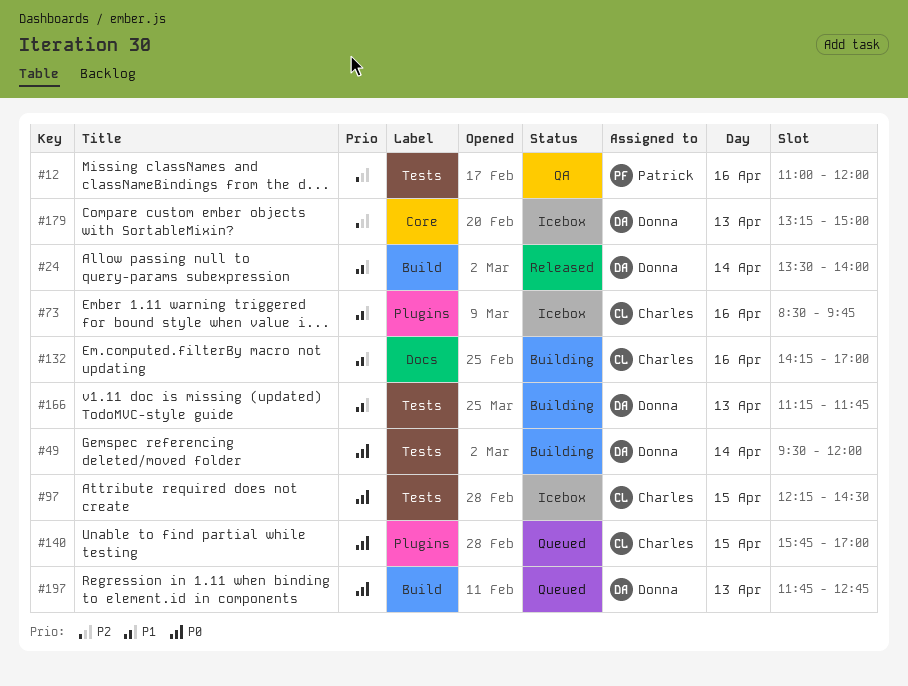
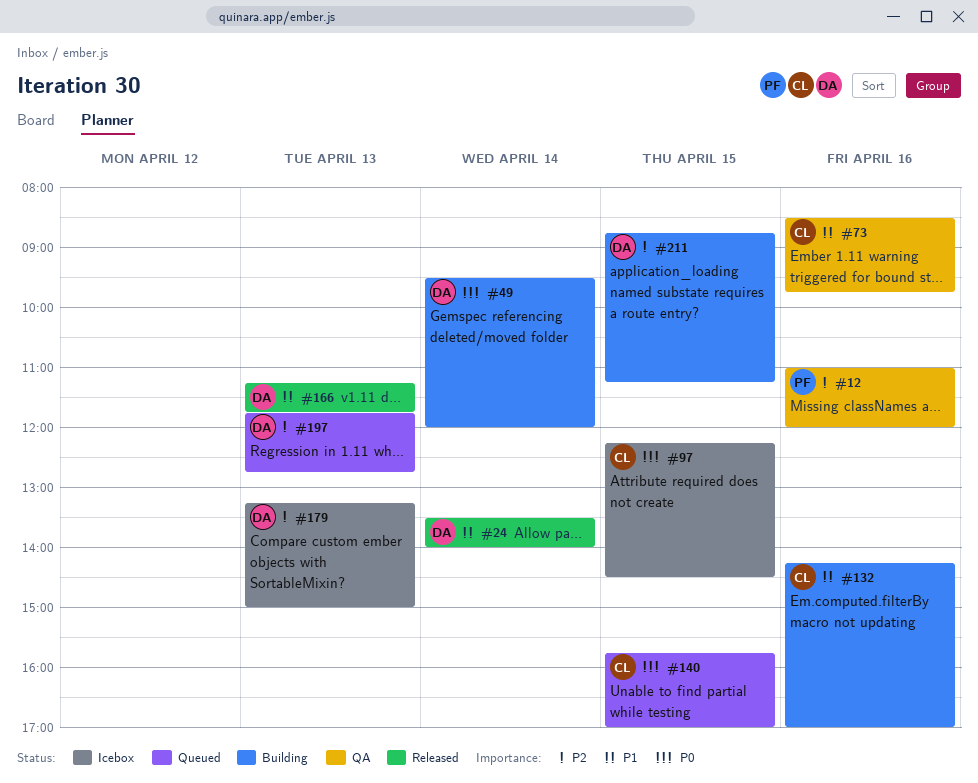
#73, status: Icebox -> QA
#166, status: Building -> Released
#197, priority: P0 -> P2
#211: none -> present

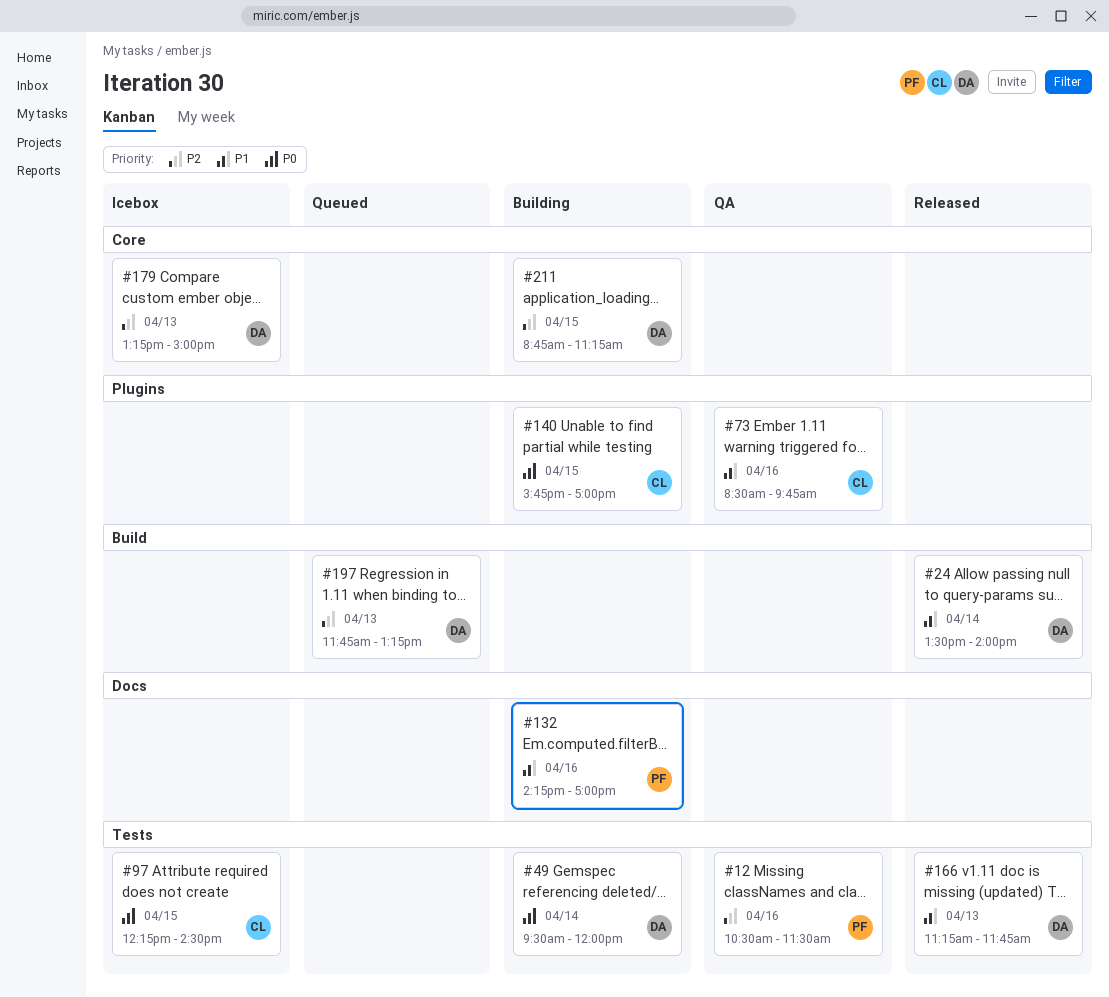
#12, begins: 11:00 -> 10:30
#12, ends: 12:00 -> 11:30
#132, owner: CL -> PF
#140, status: Queued -> Building
#197, ends: 12:45 -> 13:15

